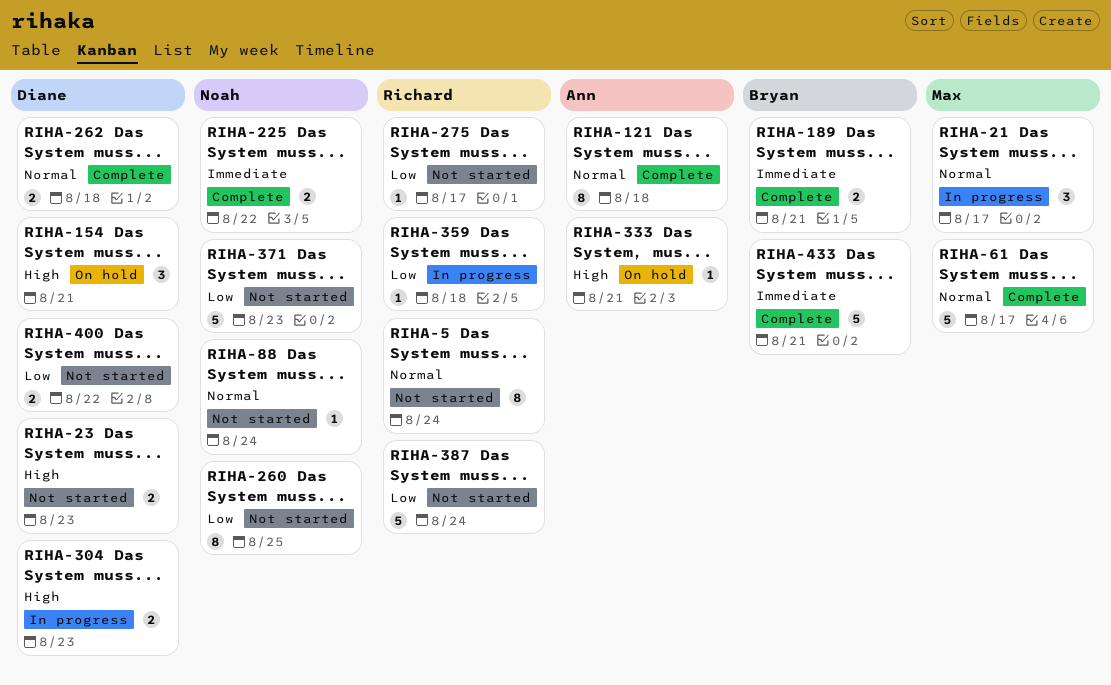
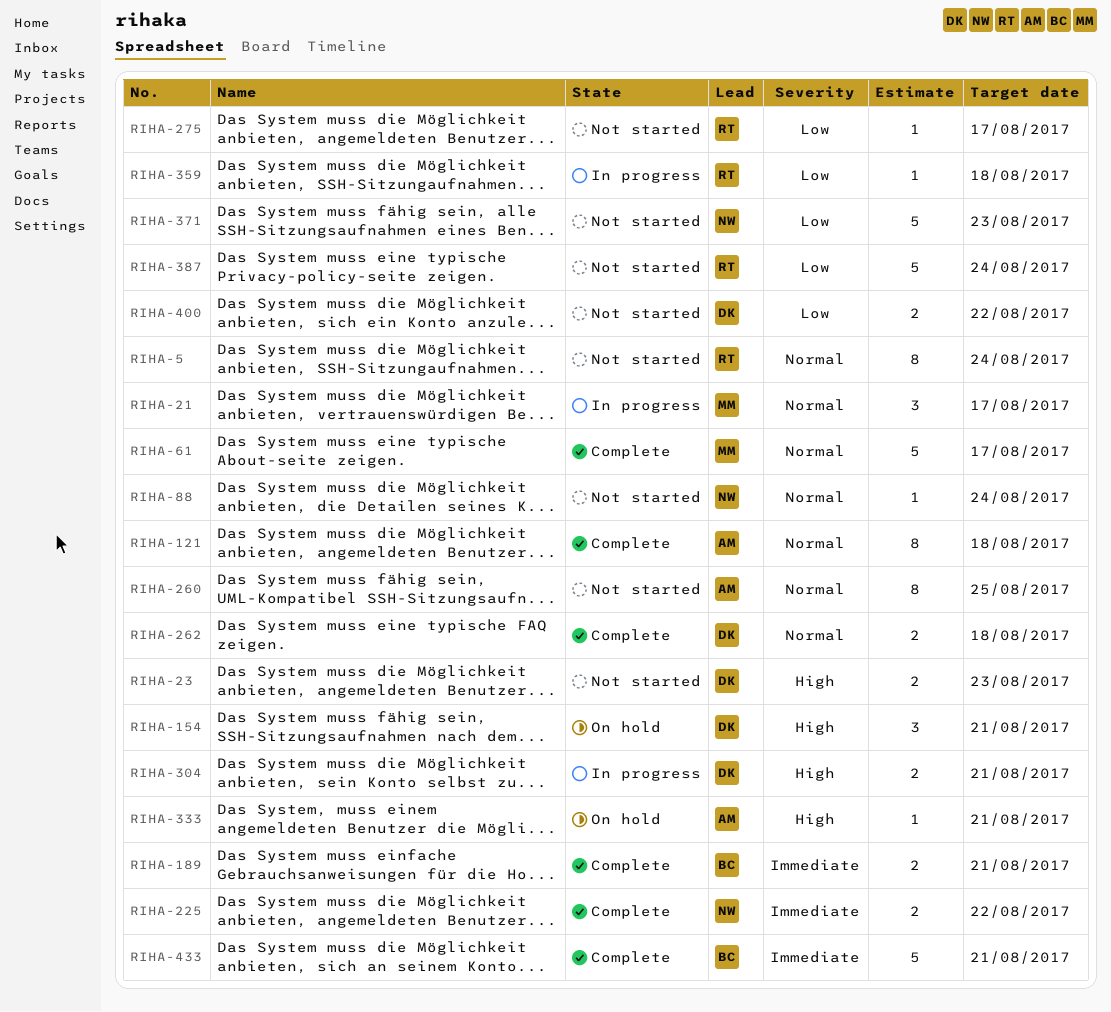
RIHA-260, owner: Noah -> Ann
RIHA-260, priority: Low -> Normal
RIHA-304, due: Aug 23 -> Aug 21

